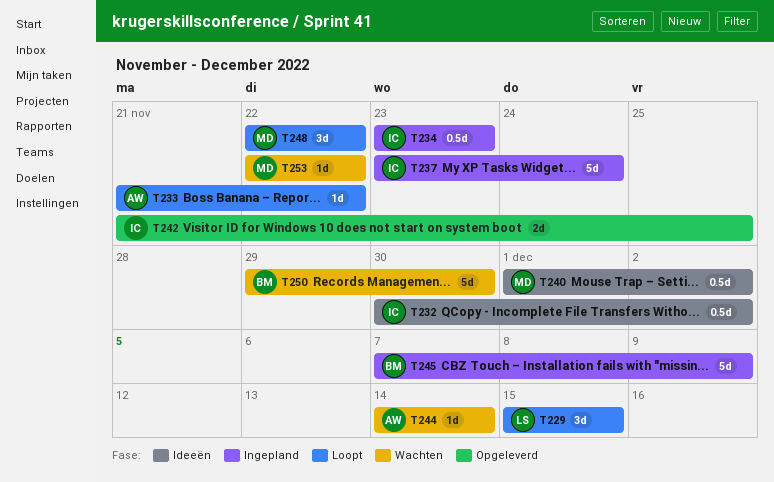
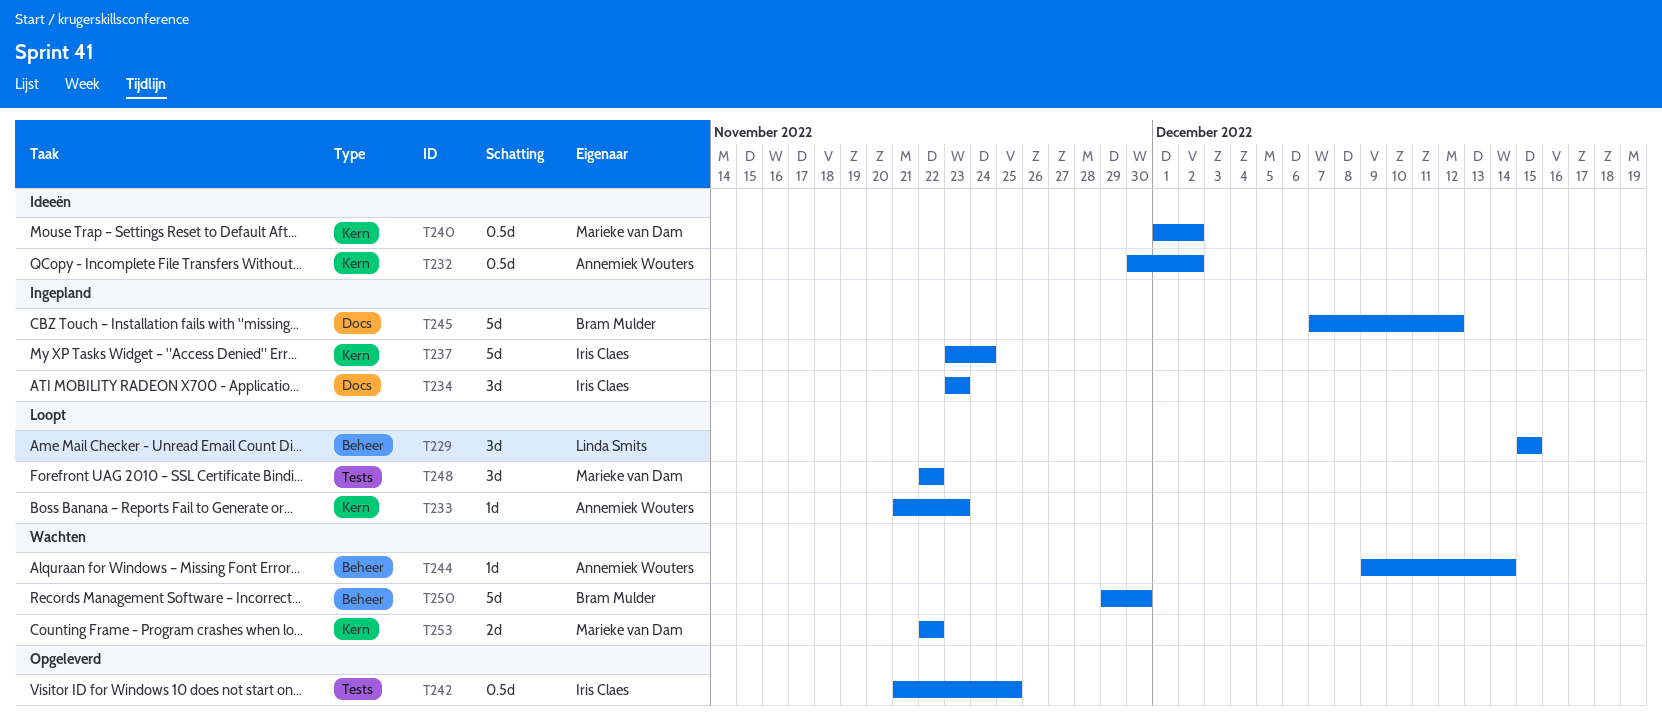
T232, owner: Iris Claes -> Annemiek Wouters
T233, due: Nov 22 -> Nov 23
T234, estimate: 0.5d -> 3d
T242, estimate: 2d -> 0.5d
T244, start: Dec 14 -> Dec 9
T245, due: Dec 9 -> Dec 12
T253, estimate: 1d -> 2d

